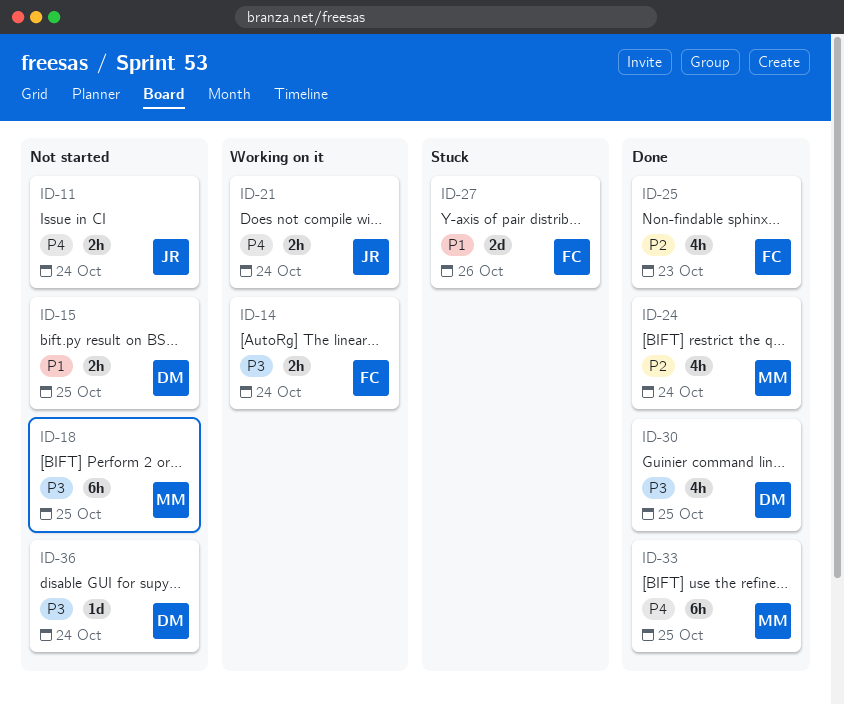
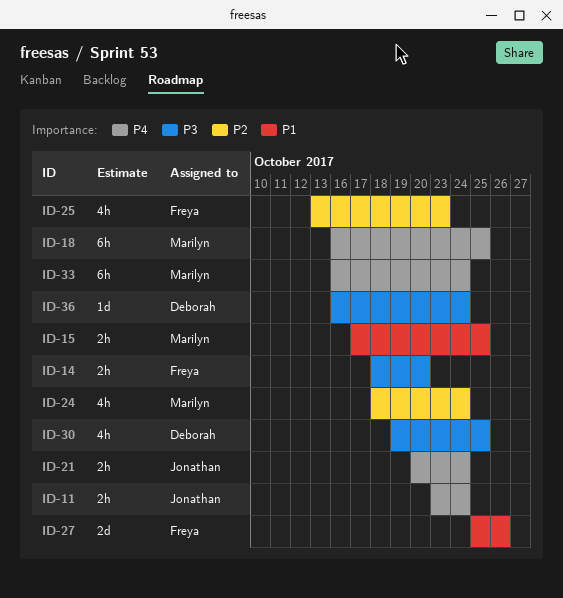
ID-14, due: Oct 24 -> Oct 20
ID-15, owner: Deborah -> Marilyn
ID-18, priority: P3 -> P4
ID-33, due: Oct 25 -> Oct 24

